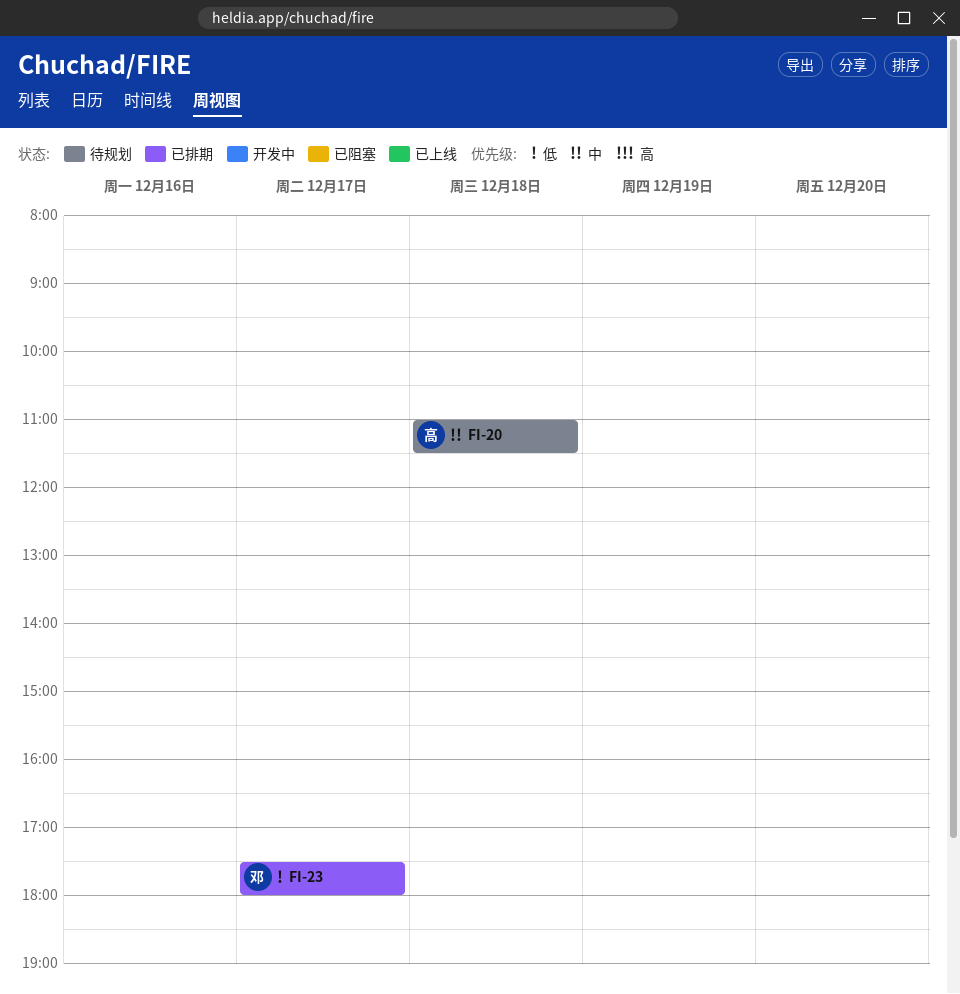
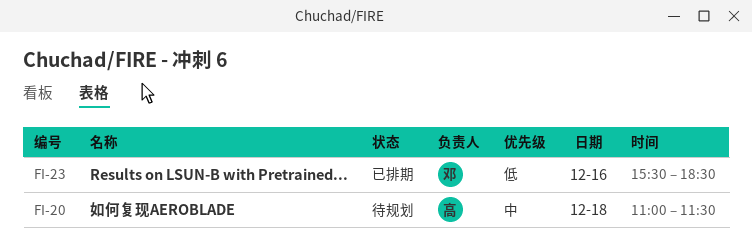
FI-23, day: Dec 17 -> Dec 16
FI-23, begins: 17:30 -> 15:30
FI-23, ends: 18:00 -> 18:30

